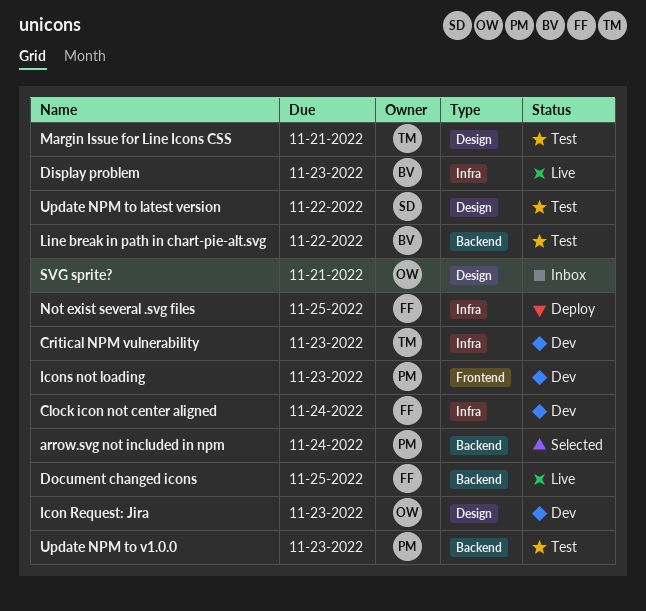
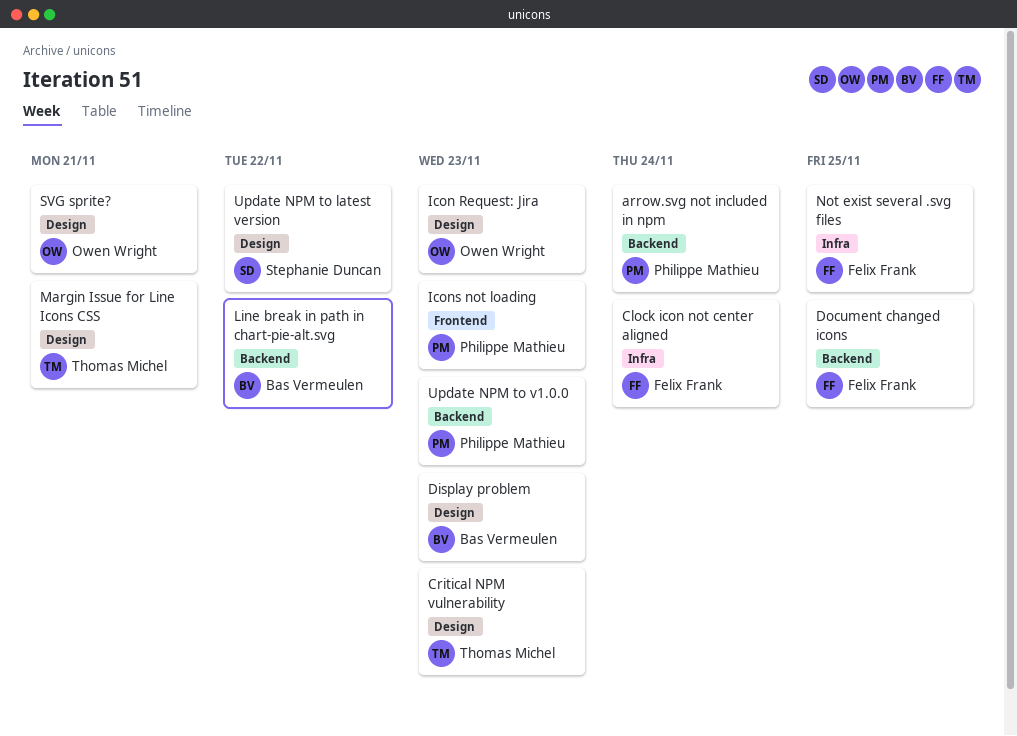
Critical NPM vulnerability, label: Infra -> Design
Display problem, label: Infra -> Design

